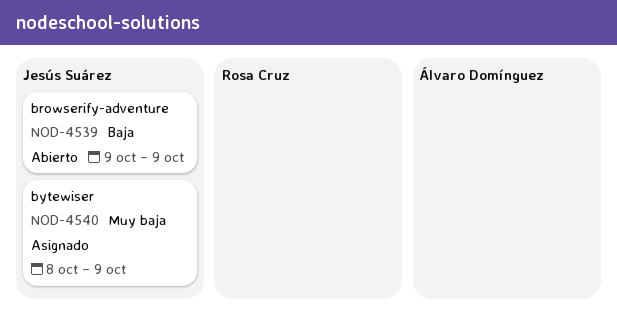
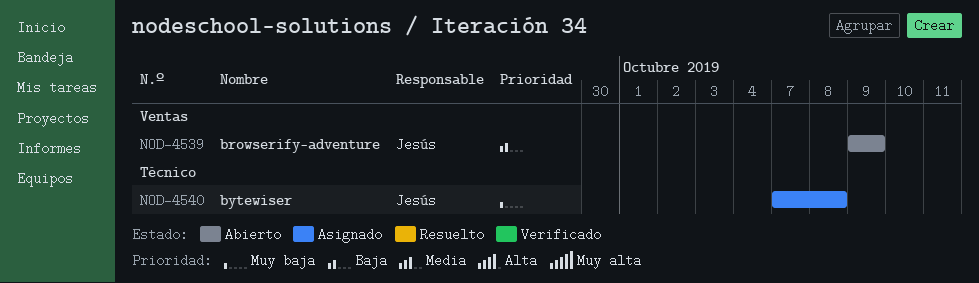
NOD-4540, start: Oct 8 -> Oct 7
NOD-4540, due: Oct 9 -> Oct 8

